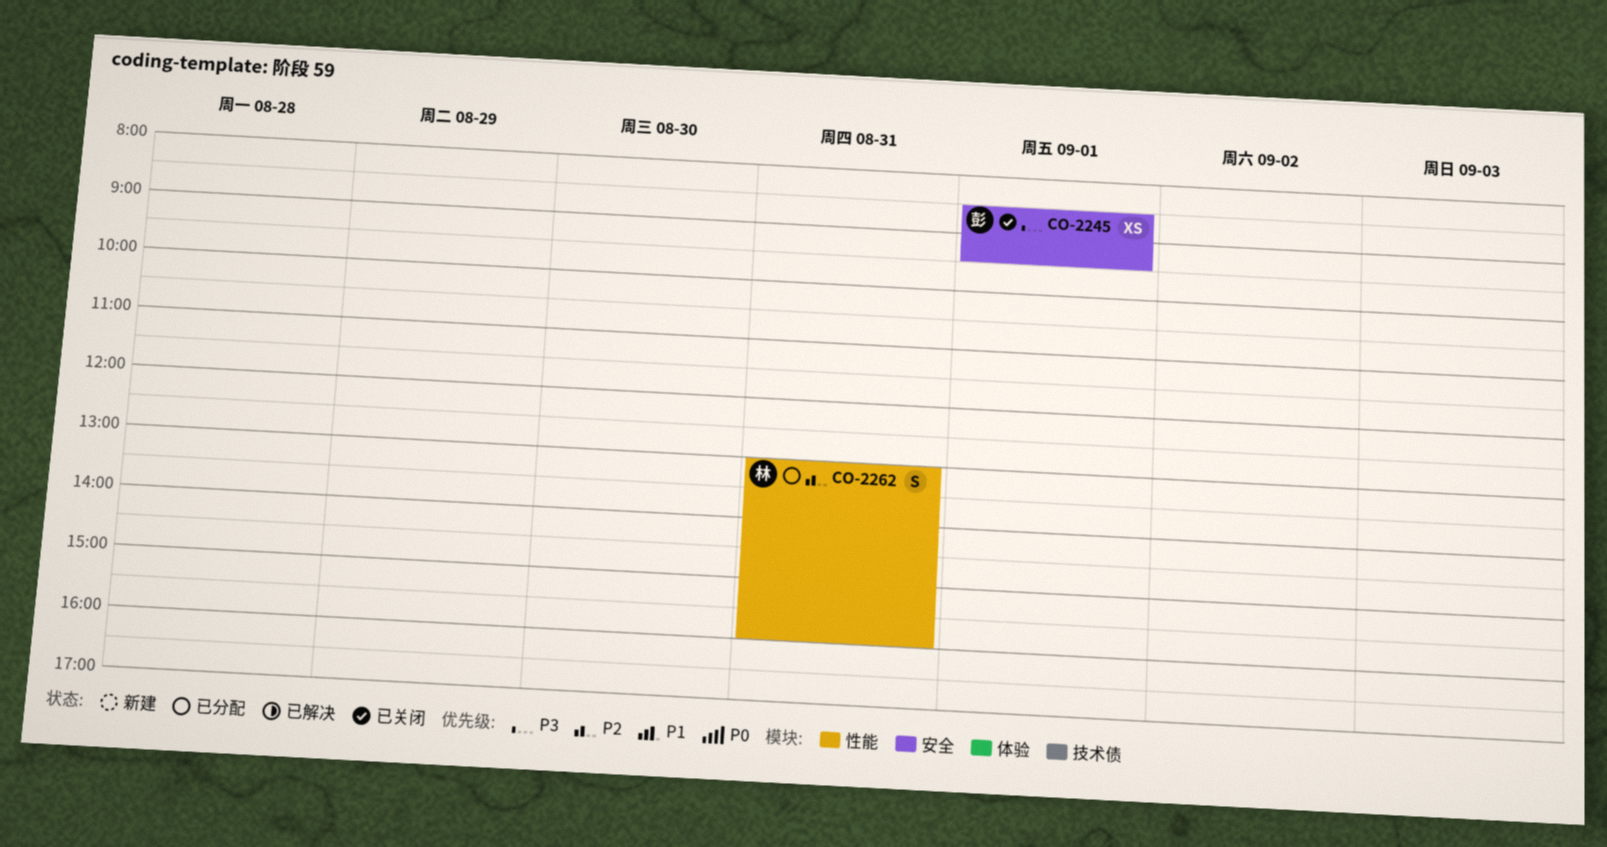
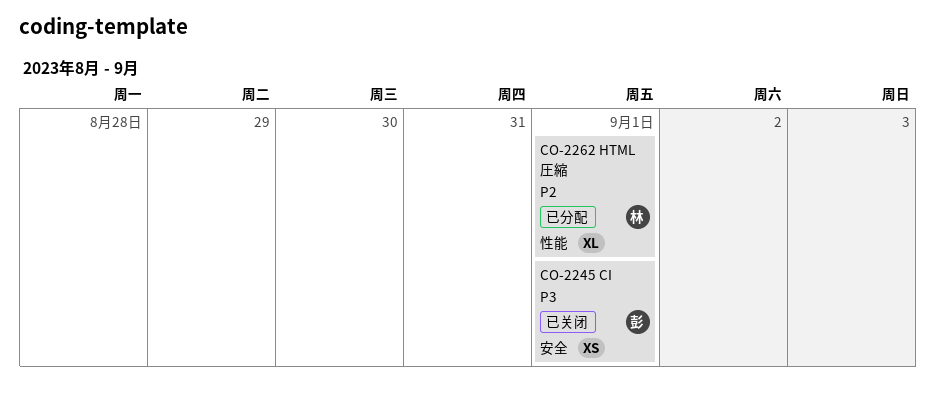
CO-2262, estimate: S -> XL
CO-2262, day: Aug 31 -> Sep 1

